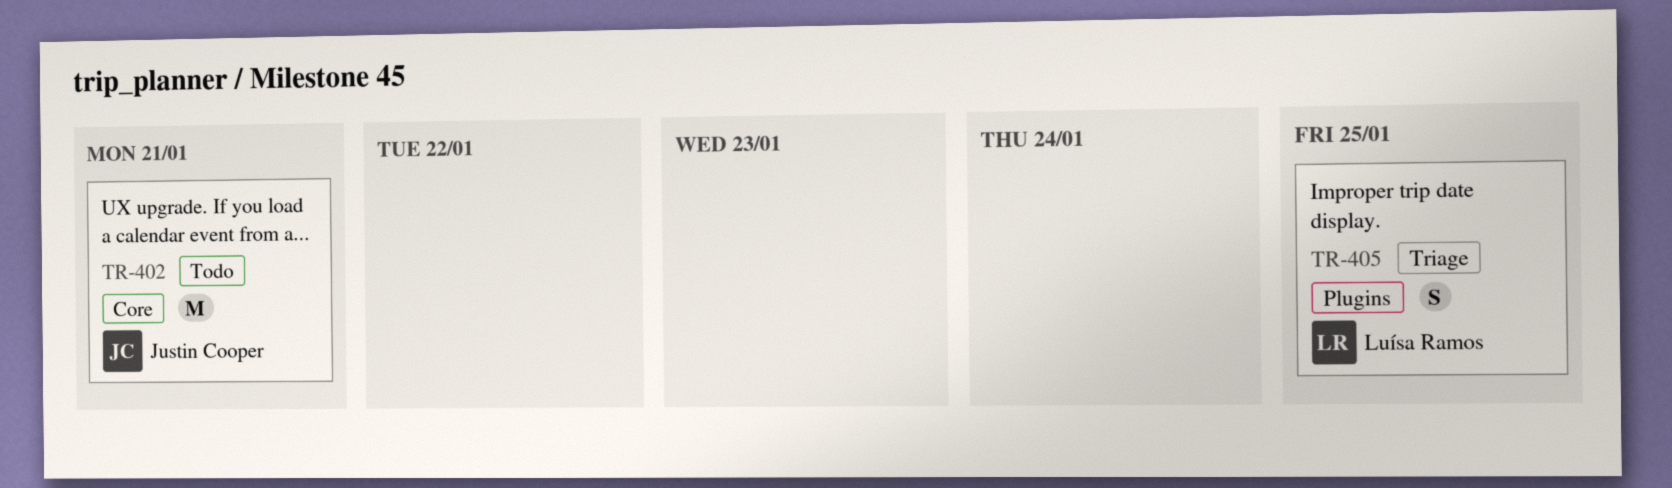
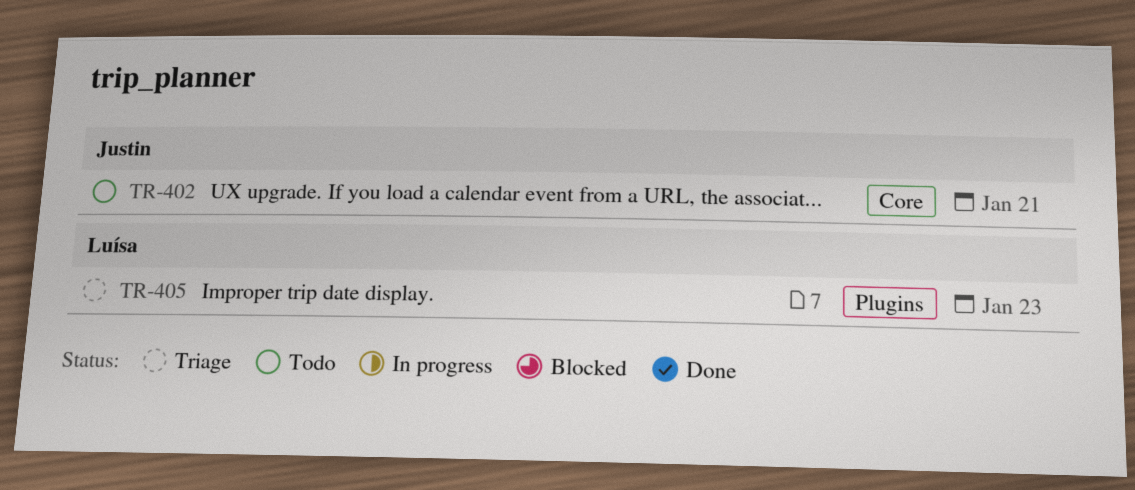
TR-405, due: Jan 25 -> Jan 23

